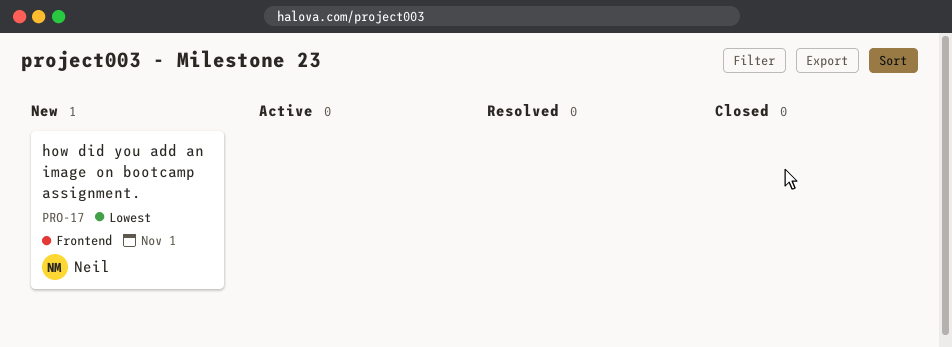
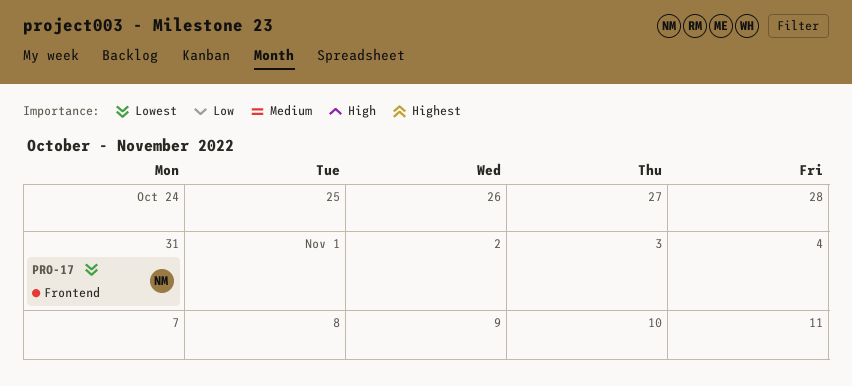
PRO-17, due: Nov 1 -> Oct 31

